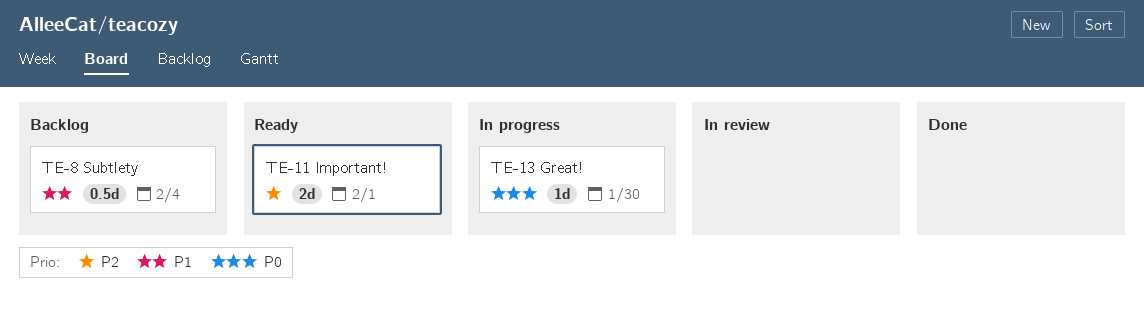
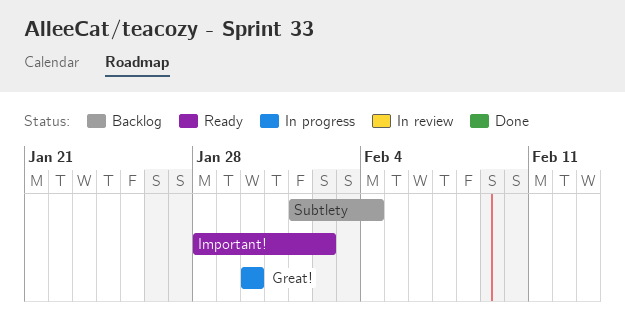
Important!, due: Feb 1 -> Feb 2

